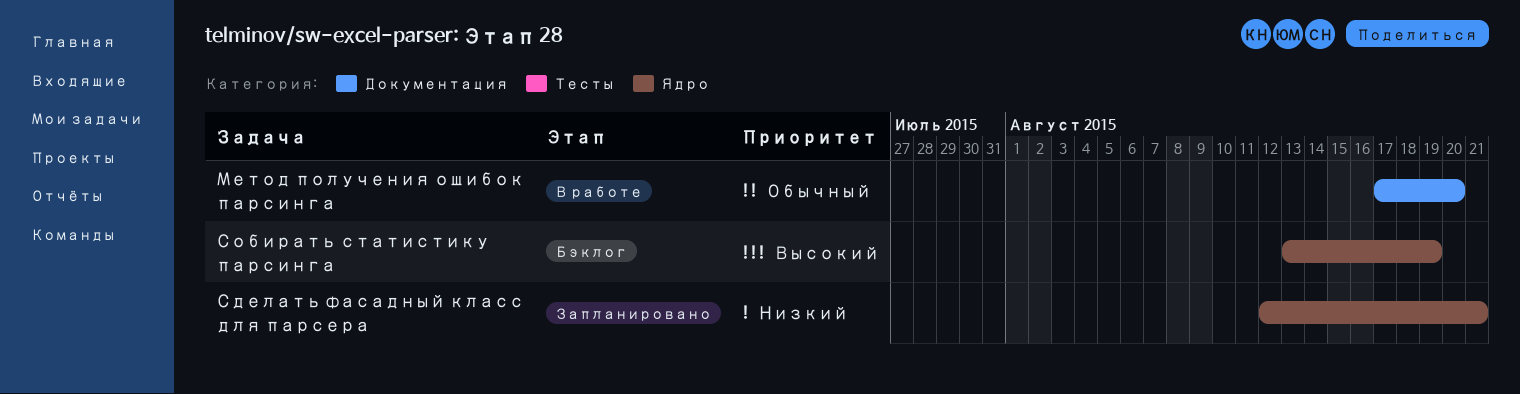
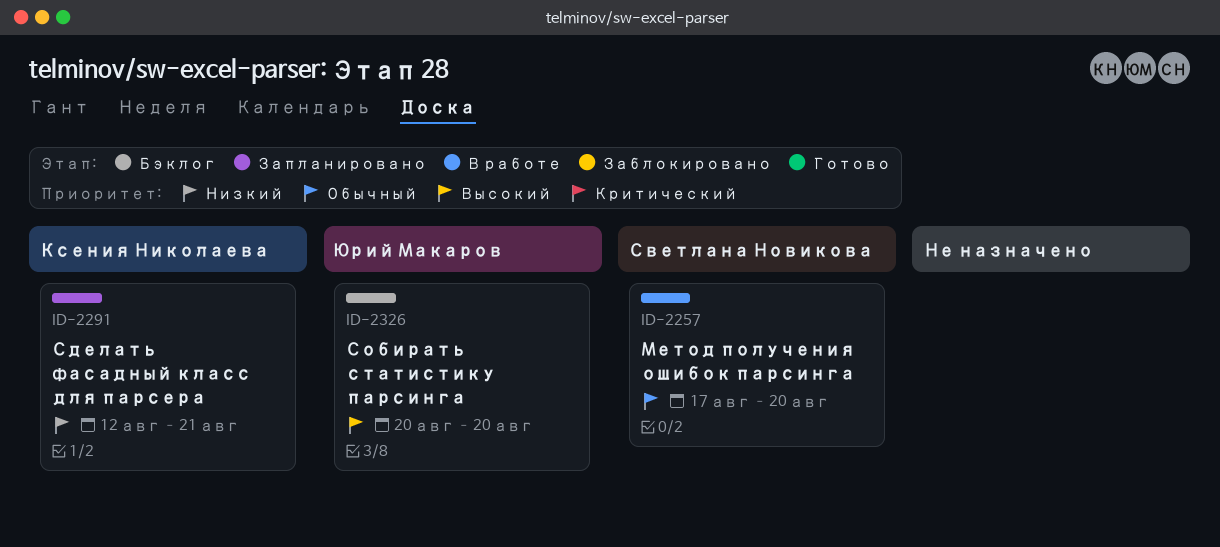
Собирать статистику парсинга, start: Aug 13 -> Aug 20
Собирать статистику парсинга, due: Aug 19 -> Aug 20

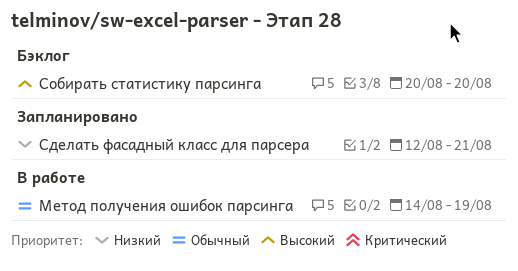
Метод получения ошибок парсинга, start: Aug 17 -> Aug 14
Метод получения ошибок парсинга, due: Aug 20 -> Aug 19

